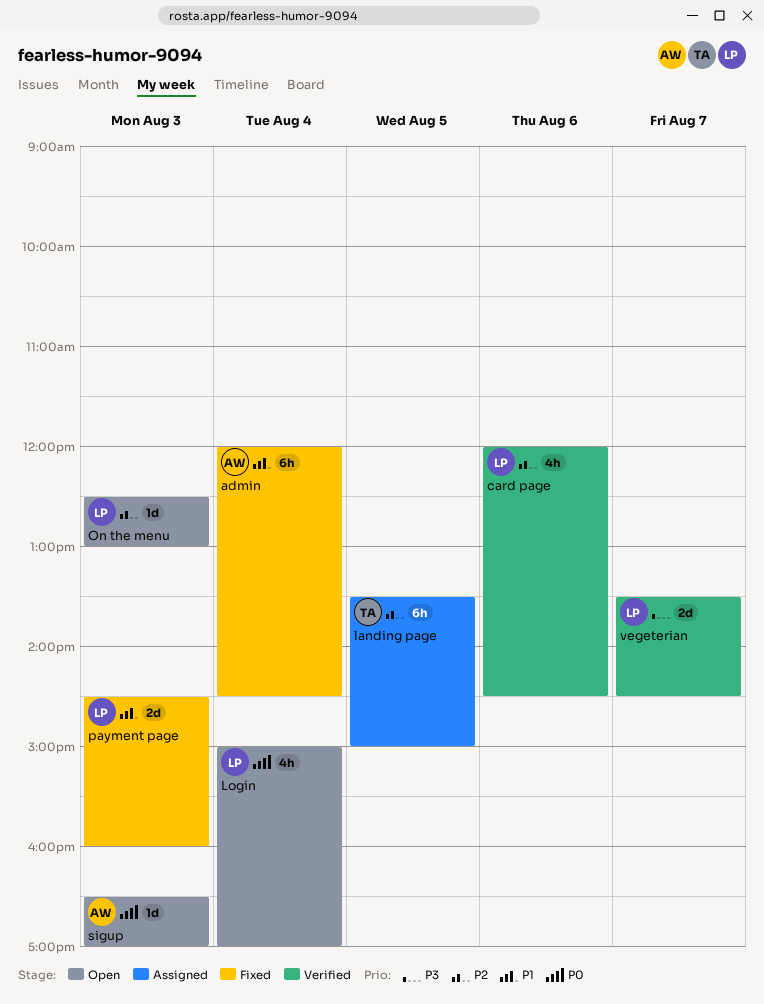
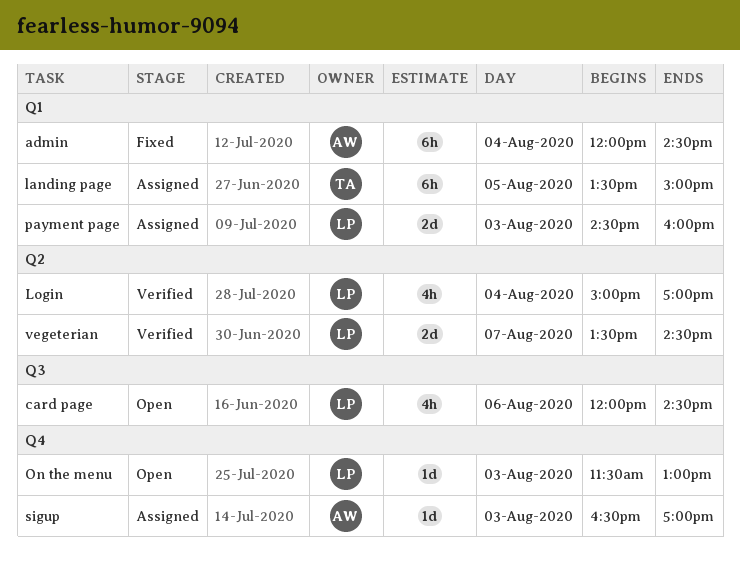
card page, status: Verified -> Open
Login, status: Open -> Verified
On the menu, begins: 12:30 -> 11:30
payment page, status: Fixed -> Assigned
sigup, status: Open -> Assigned

